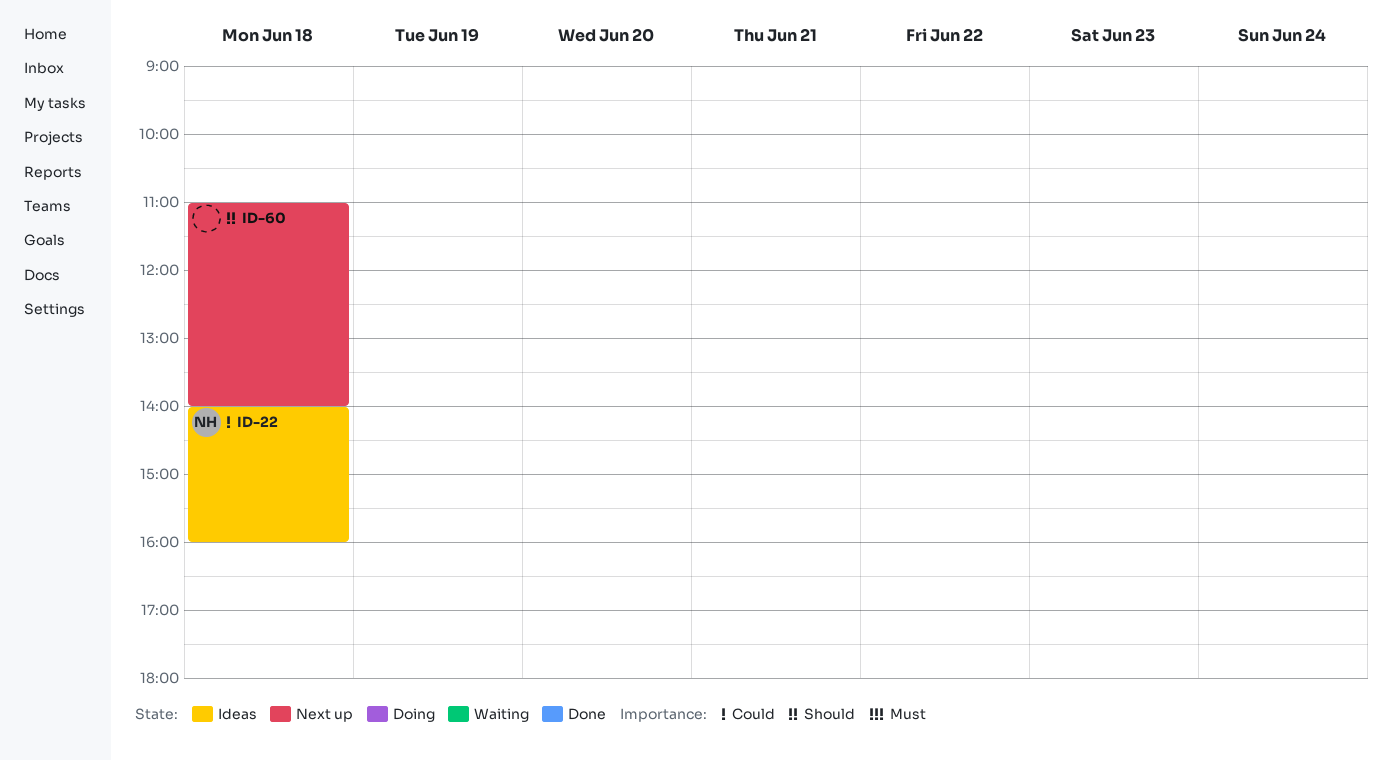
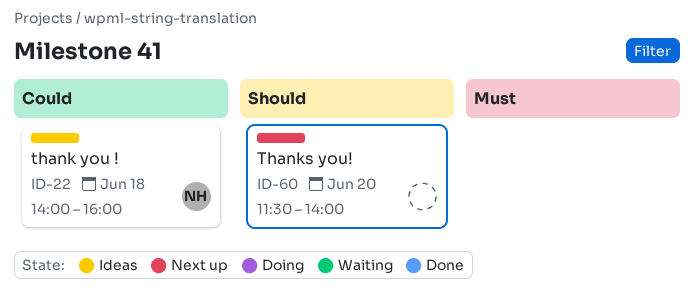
ID-60, day: Jun 18 -> Jun 20
ID-60, begins: 11:00 -> 11:30

